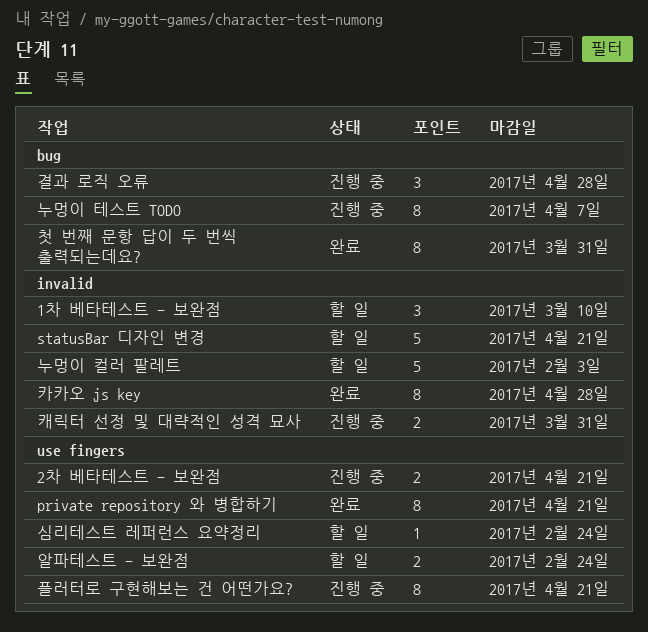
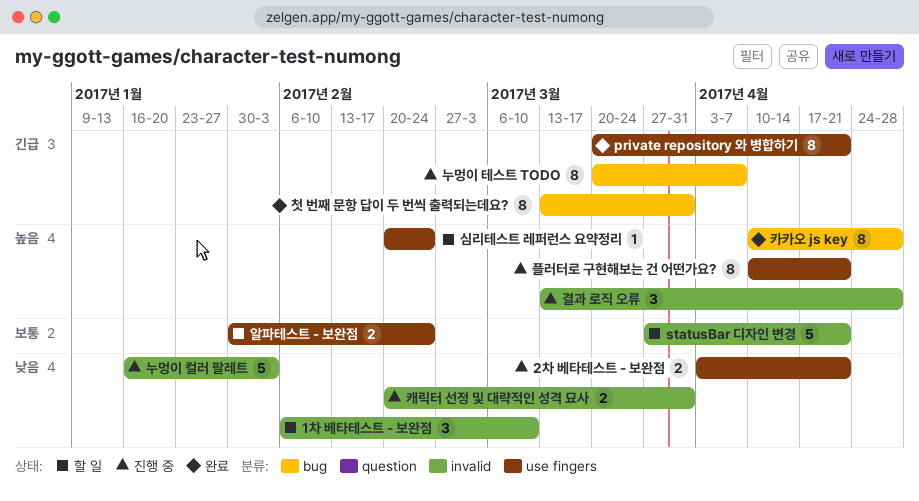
결과 로직 오류, label: bug -> invalid
누멍이 컬러 팔레트, status: 할 일 -> 진행 중
카카오 js key, label: invalid -> bug

